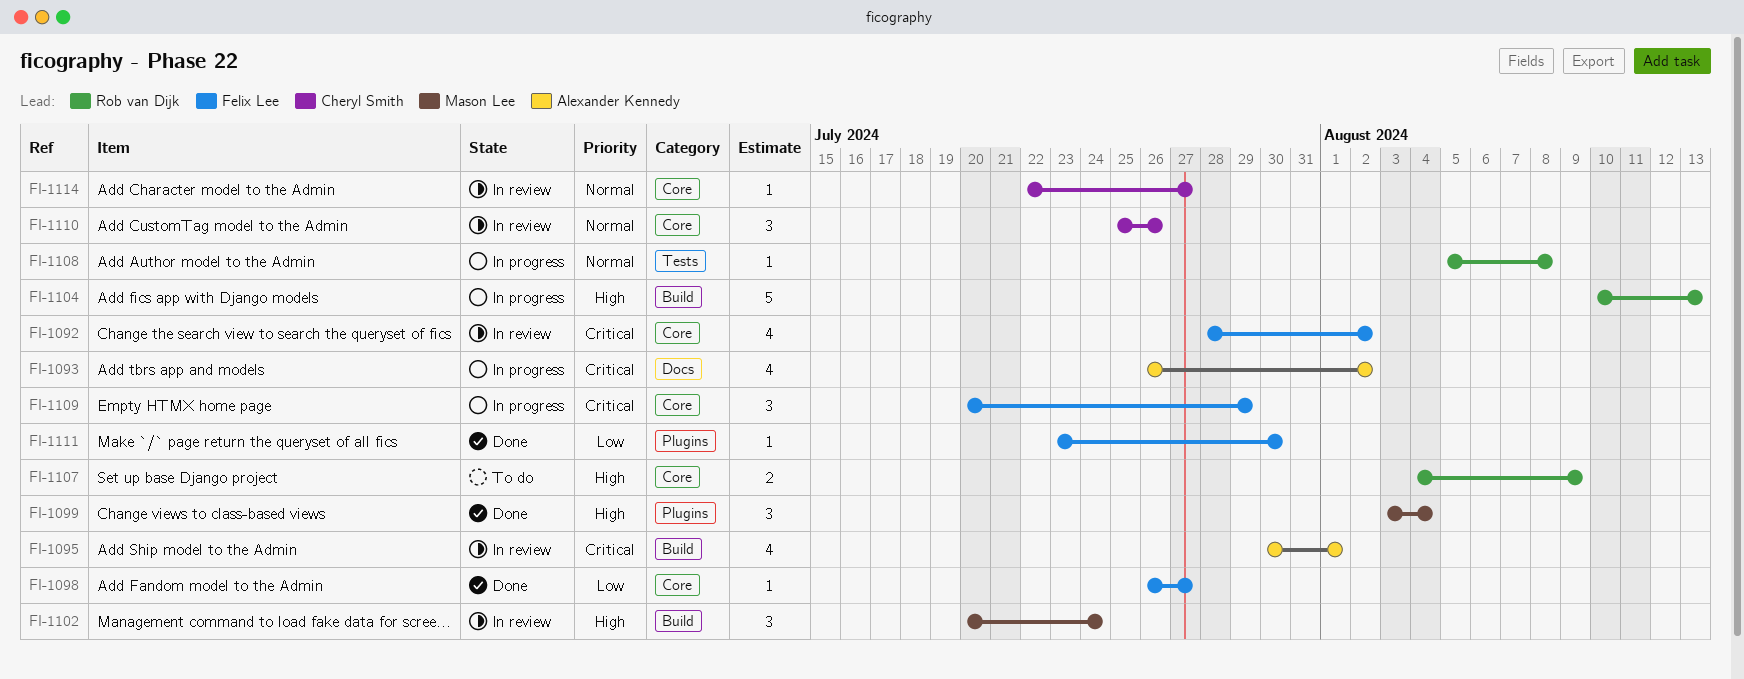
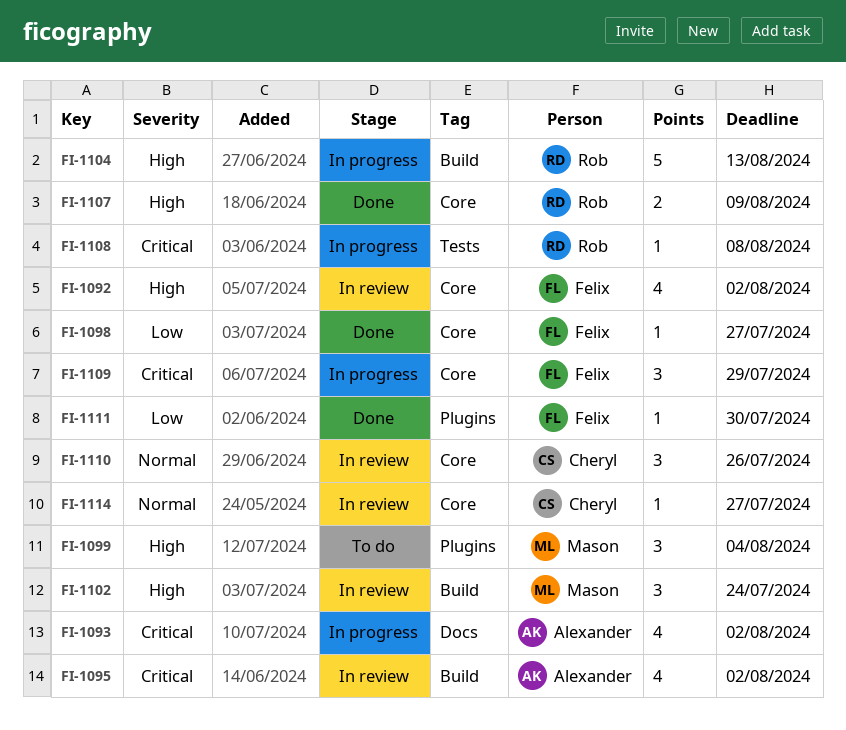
FI-1092, priority: Critical -> High
FI-1095, due: Aug 1 -> Aug 2
FI-1099, status: Done -> To do
FI-1107, status: To do -> Done
FI-1108, priority: Normal -> Critical

